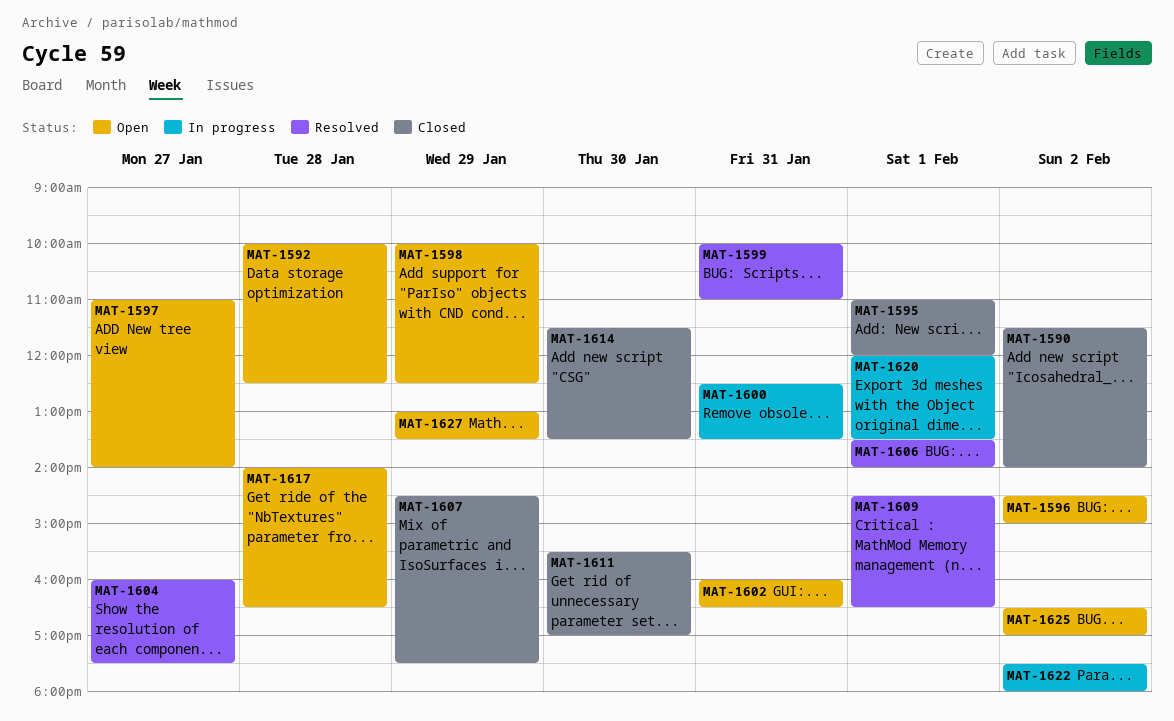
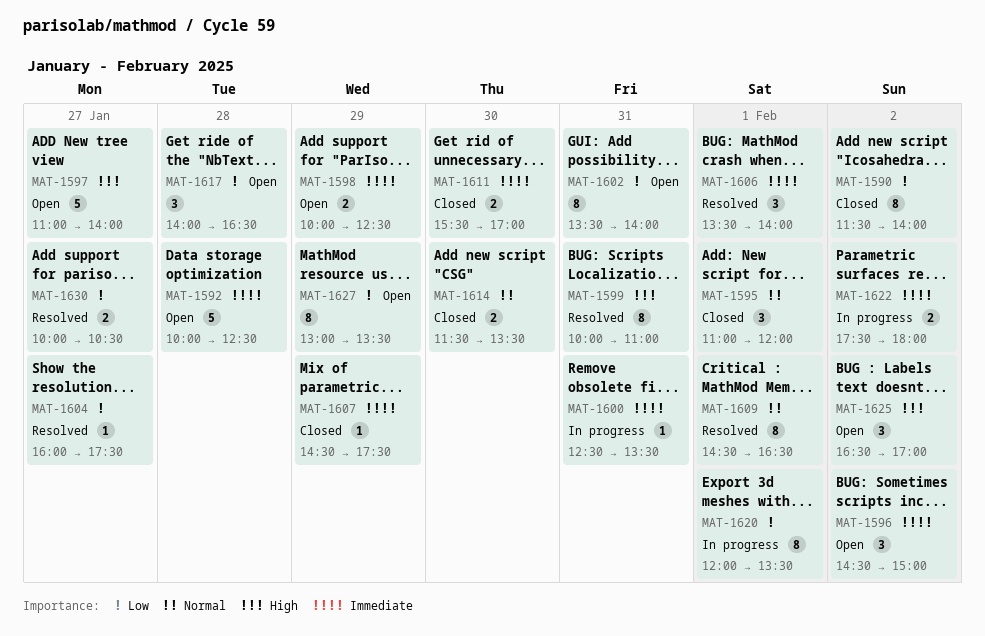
MAT-1602, begins: 16:00 -> 13:30
MAT-1602, ends: 16:30 -> 14:00
MAT-1630: none -> present

